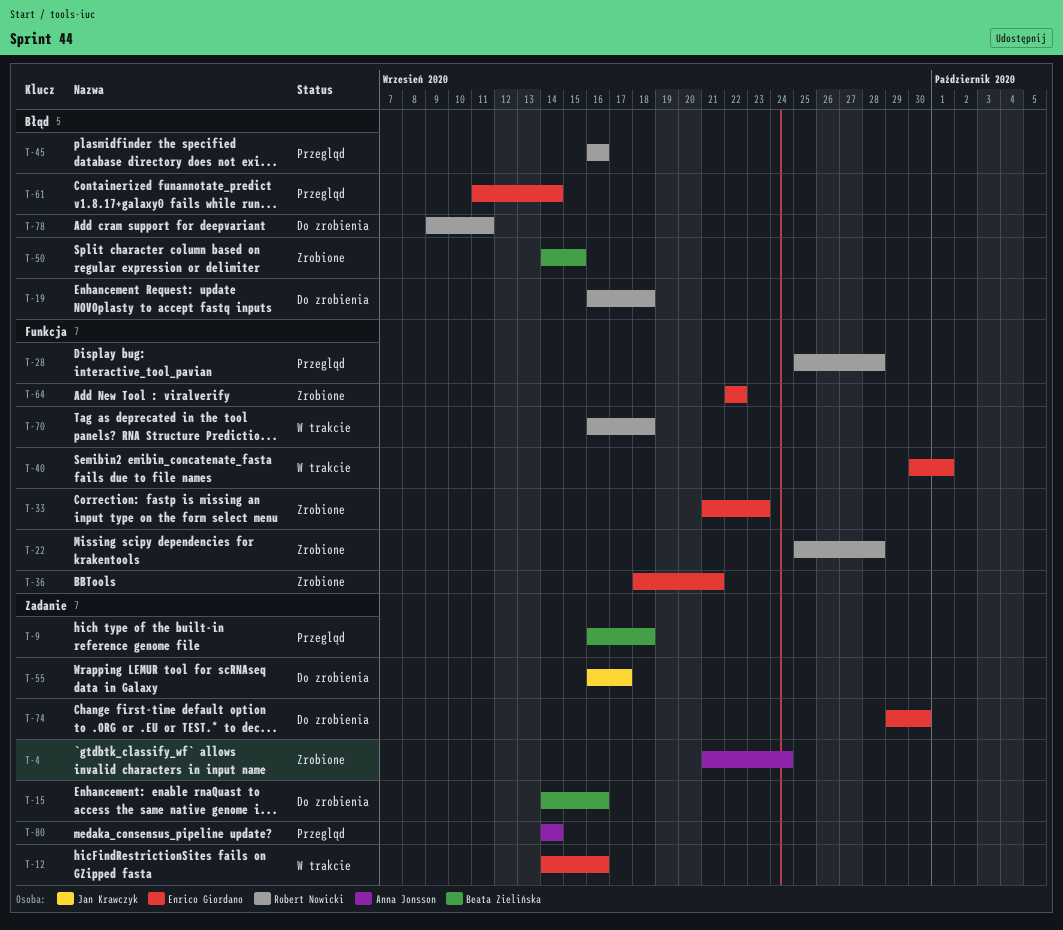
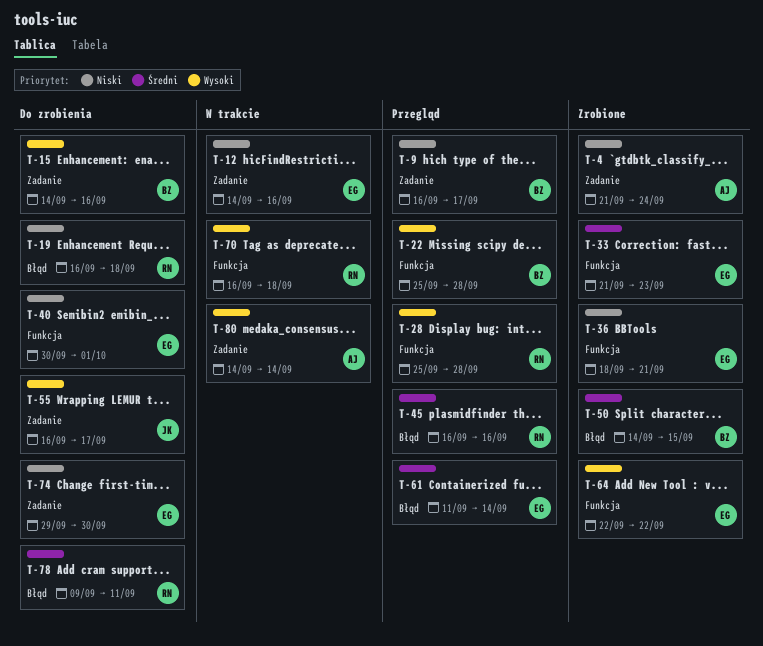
T-9, due: Sep 18 -> Sep 17
T-22, status: Zrobione -> Przegląd
T-22, owner: Robert Nowicki -> Beata Zielińska
T-40, status: W trakcie -> Do zrobienia
T-80, status: Przegląd -> W trakcie

